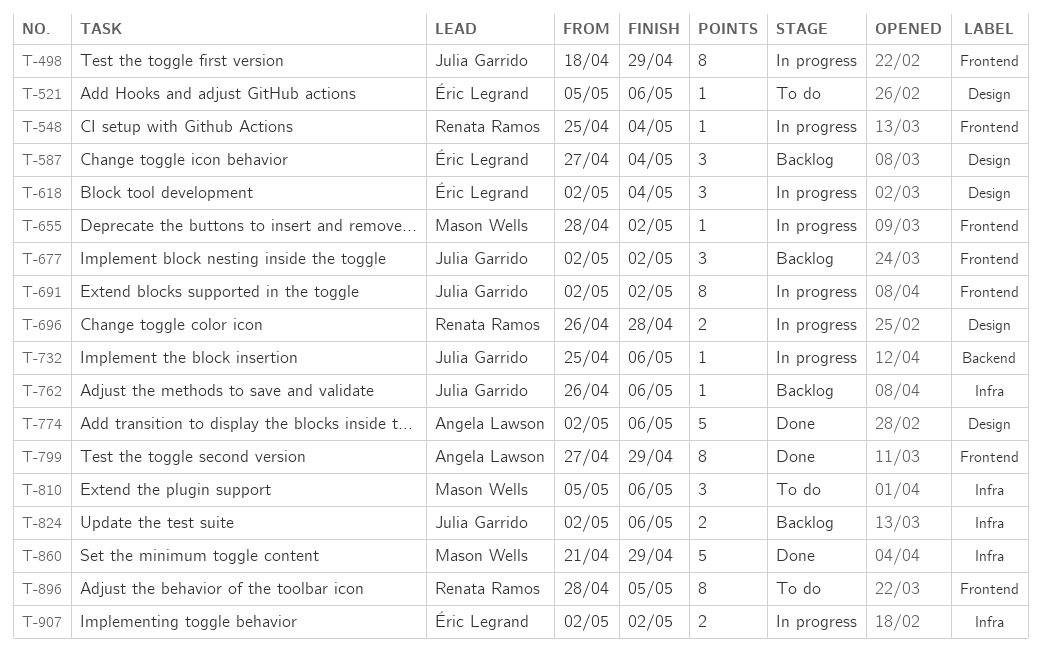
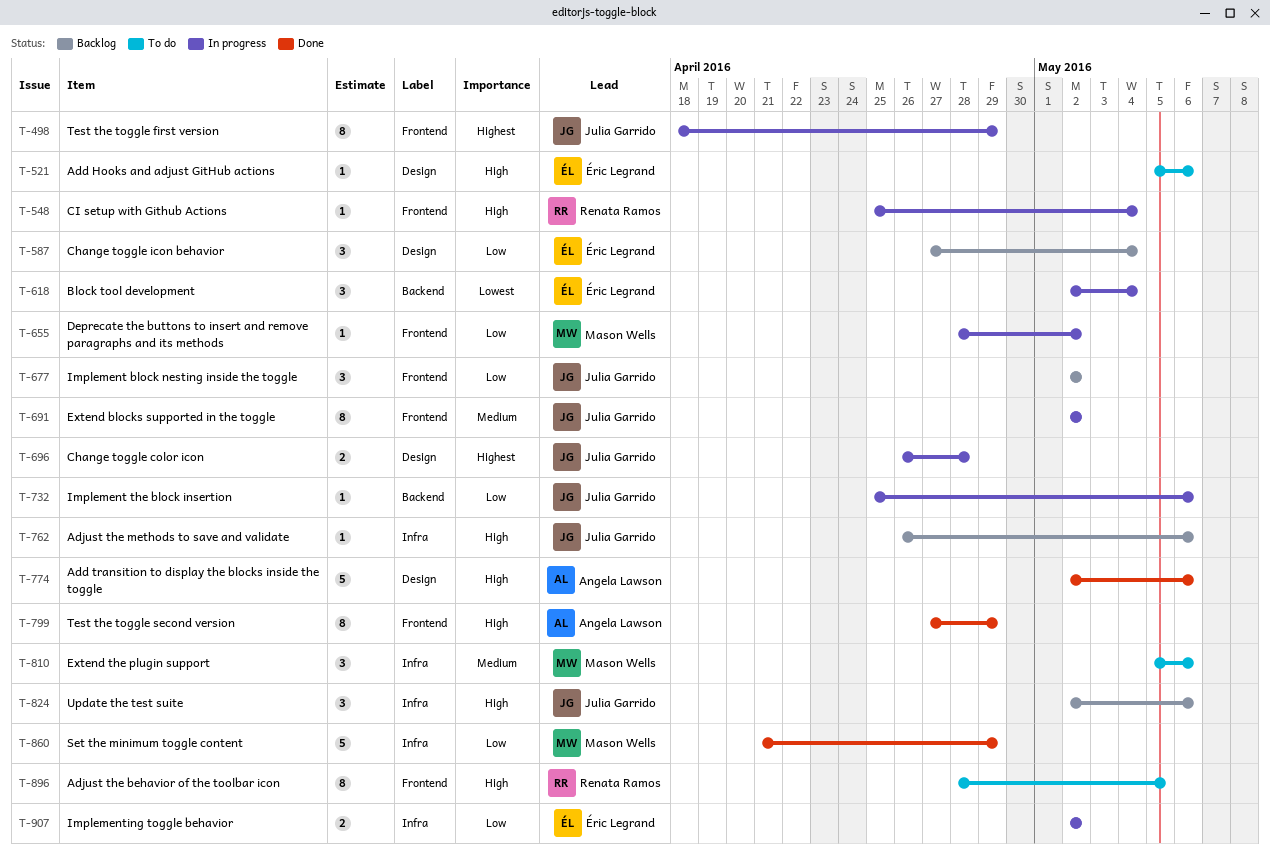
T-618, label: Design -> Backend
T-696, owner: Renata Ramos -> Julia Garrido
T-824, estimate: 2 -> 3

